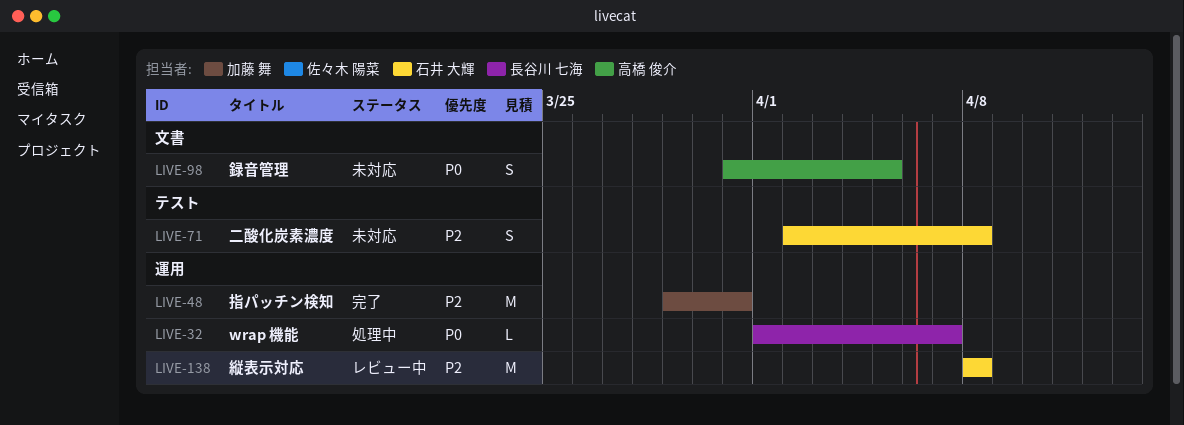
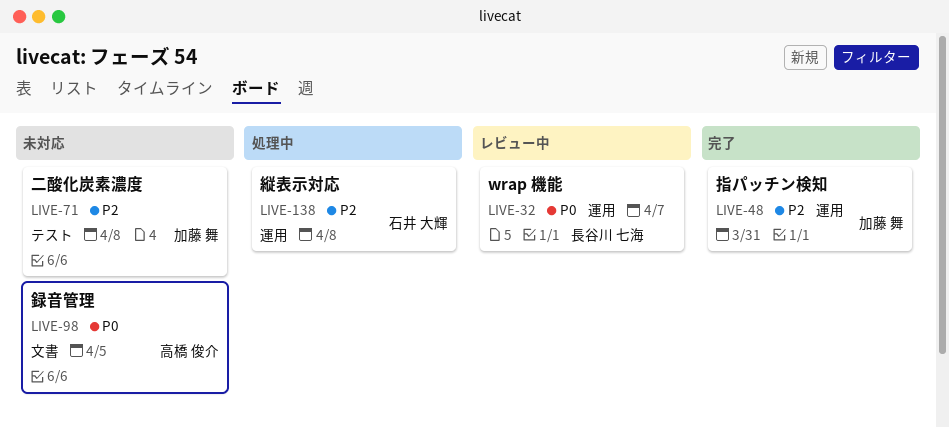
LIVE-32, status: 処理中 -> レビュー中
LIVE-71, owner: 石井 大輝 -> 加藤 舞
LIVE-138, status: レビュー中 -> 処理中

